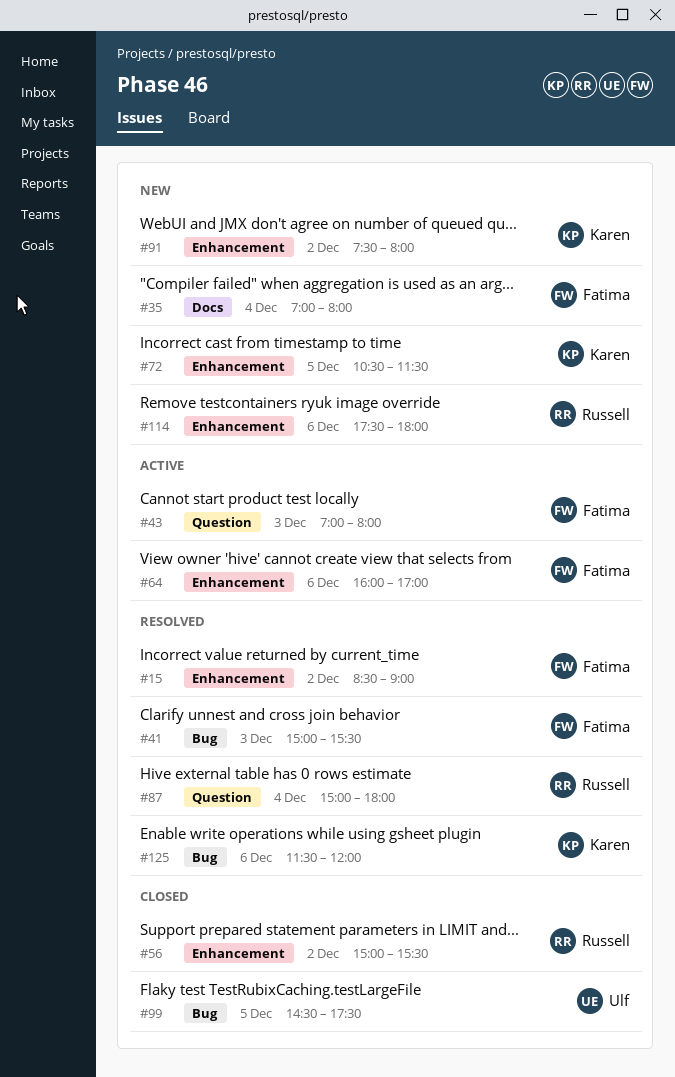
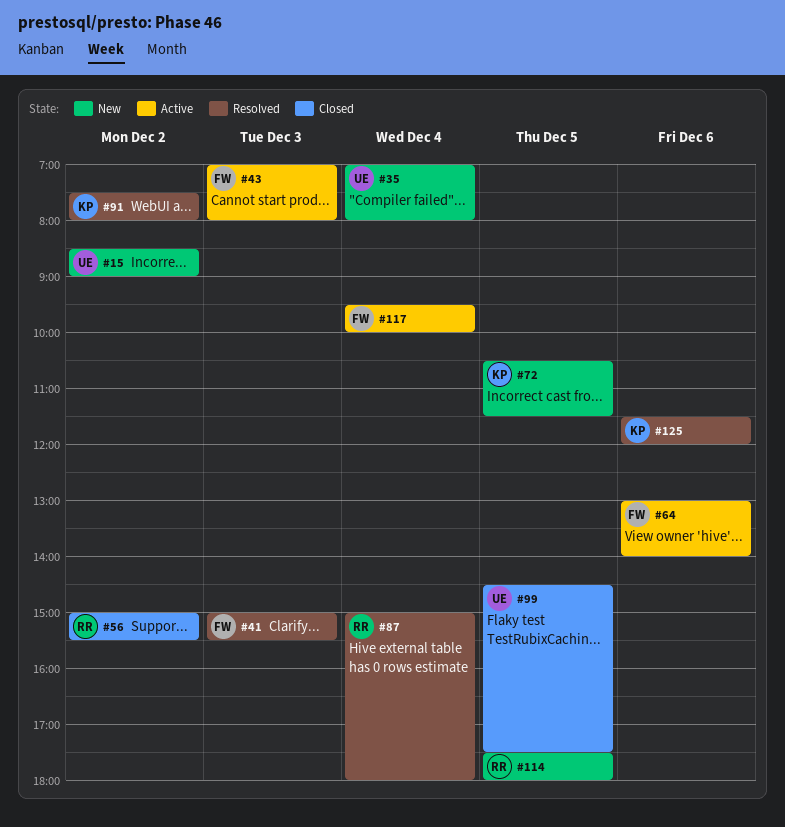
#15, status: Resolved -> New
#15, owner: Fatima -> Ulf
#35, owner: Fatima -> Ulf
#64, begins: 16:00 -> 13:00
#64, ends: 17:00 -> 14:00
#91, status: New -> Resolved
#114, day: Dec 6 -> Dec 5
#117: none -> present

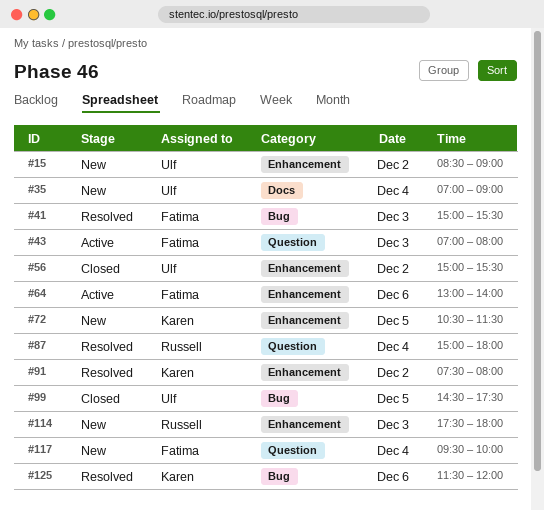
#35, ends: 08:00 -> 09:00
#56, owner: Russell -> Ulf
#114, day: Dec 5 -> Dec 3
#117, status: Active -> New

